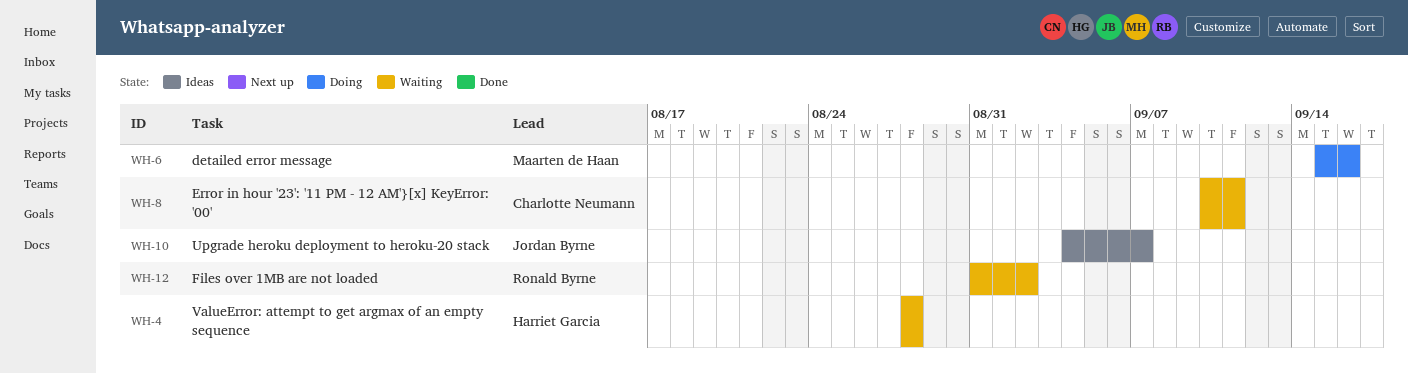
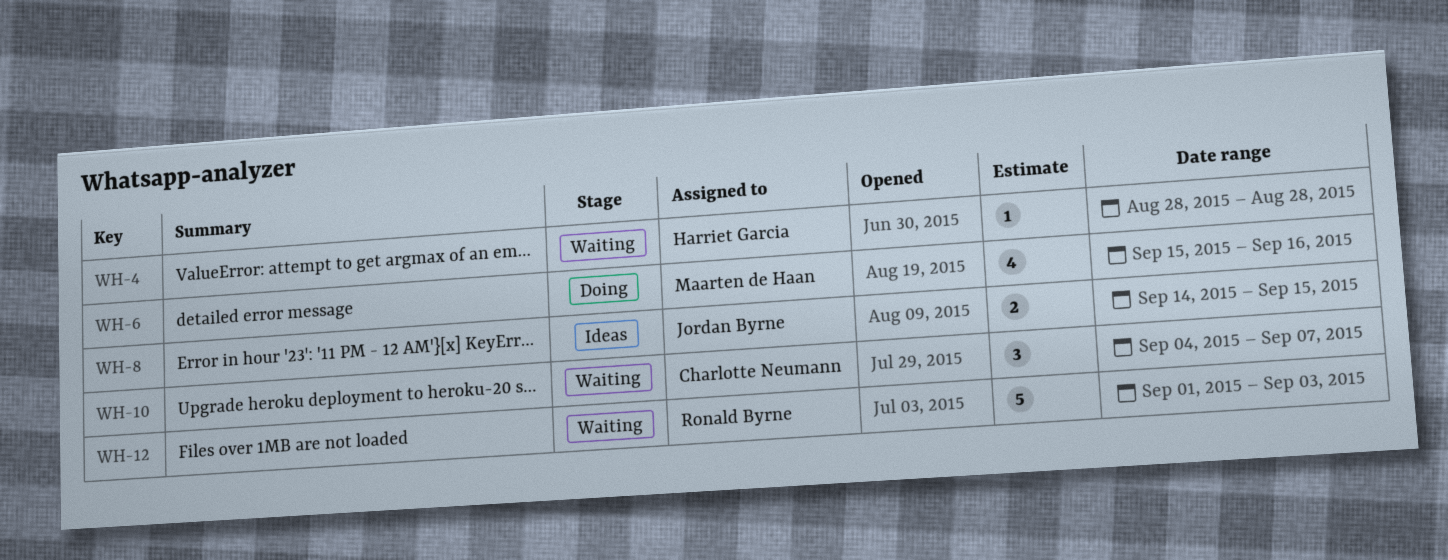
WH-8, status: Waiting -> Ideas
WH-8, owner: Charlotte Neumann -> Jordan Byrne
WH-8, start: Sep 10 -> Sep 14
WH-8, due: Sep 11 -> Sep 15
WH-10, status: Ideas -> Waiting
WH-10, owner: Jordan Byrne -> Charlotte Neumann
WH-12, start: Aug 31 -> Sep 1
WH-12, due: Sep 2 -> Sep 3

